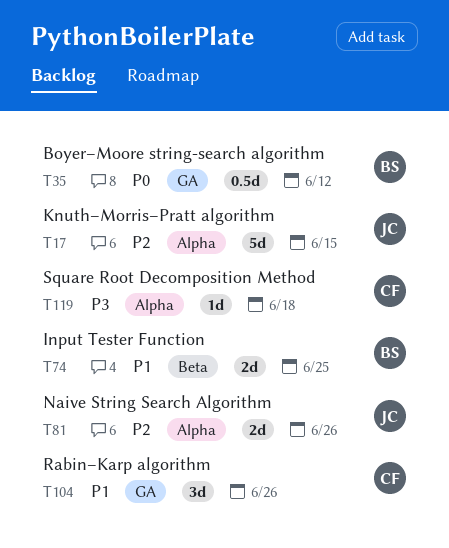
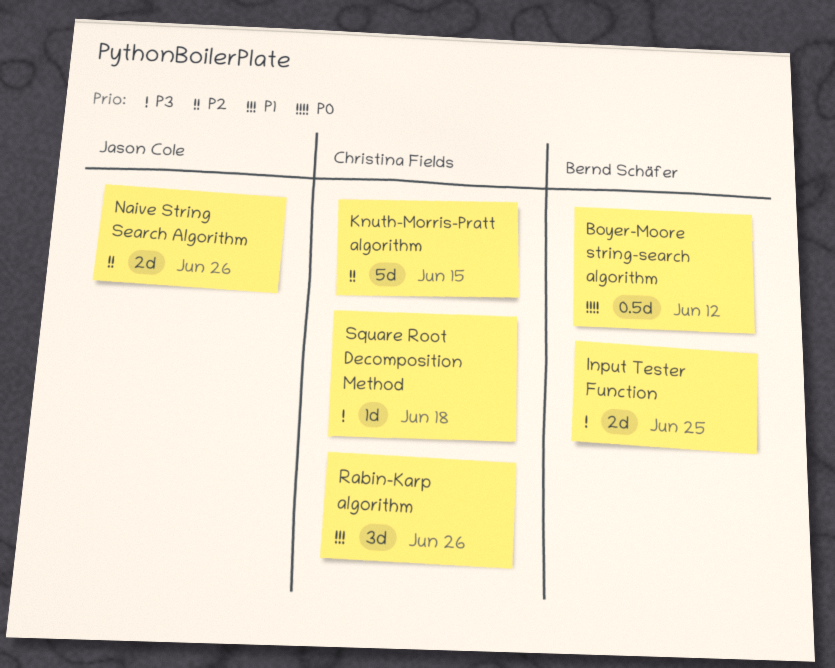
Input Tester Function, priority: P1 -> P3
Knuth–Morris–Pratt algorithm, owner: Jason Cole -> Christina Fields

